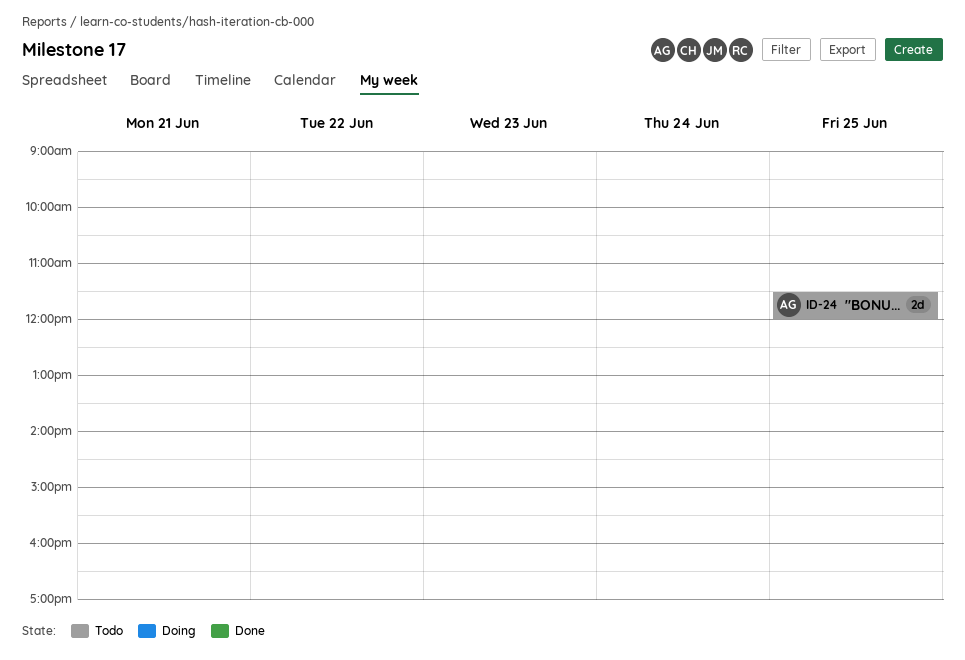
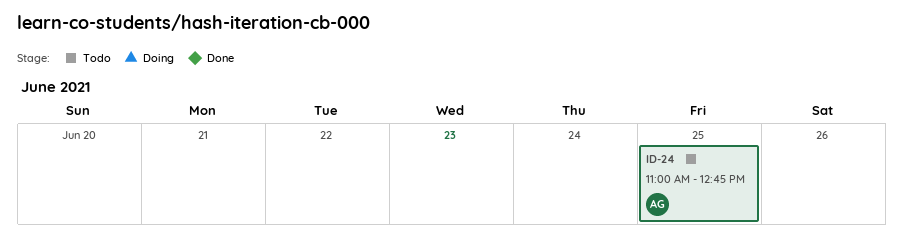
ID-24, begins: 11:30 -> 11:00
ID-24, ends: 12:00 -> 12:45

